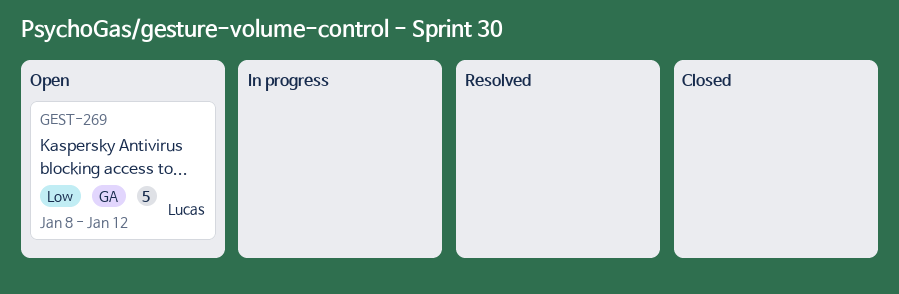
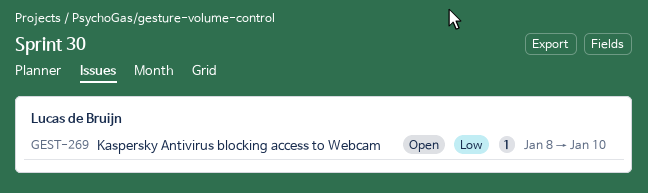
GEST-269, estimate: 5 -> 1
GEST-269, due: Jan 12 -> Jan 10

